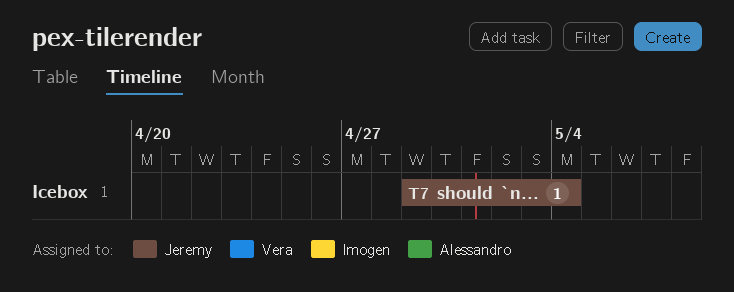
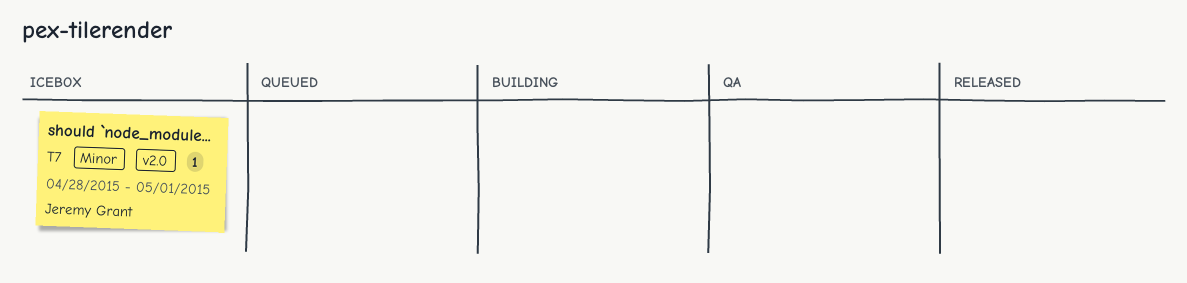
T7, start: Apr 29 -> Apr 28
T7, due: May 4 -> May 1

